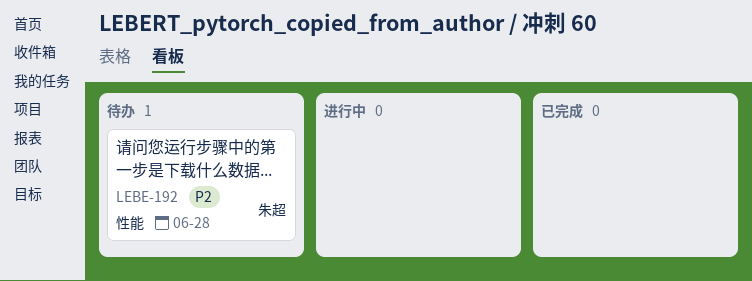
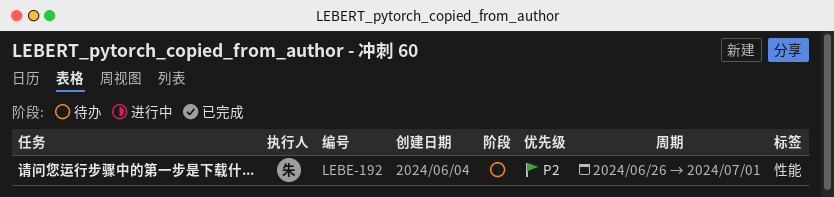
LEBE-192, due: Jun 28 -> Jul 1

